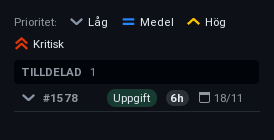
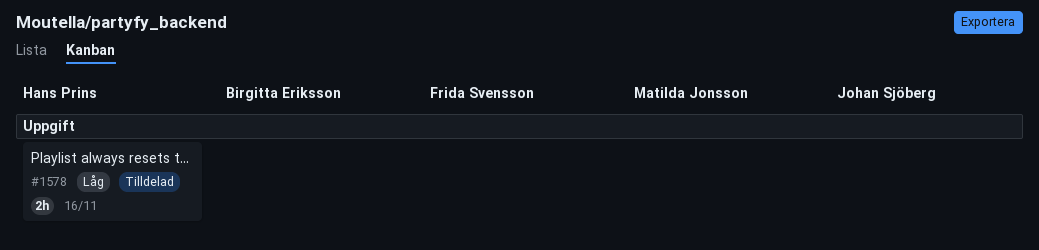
#1578, estimate: 6h -> 2h
#1578, due: Nov 18 -> Nov 16

